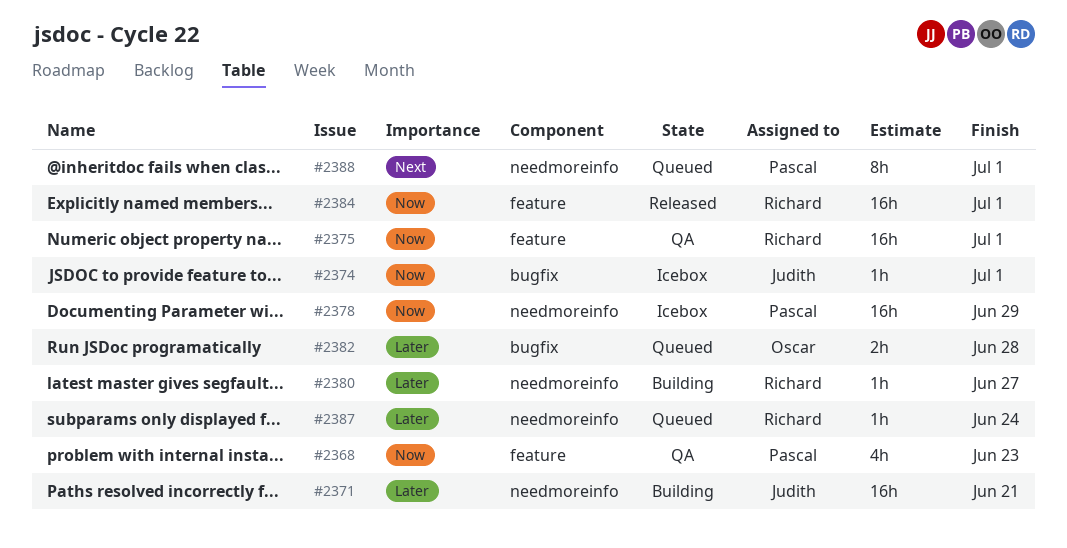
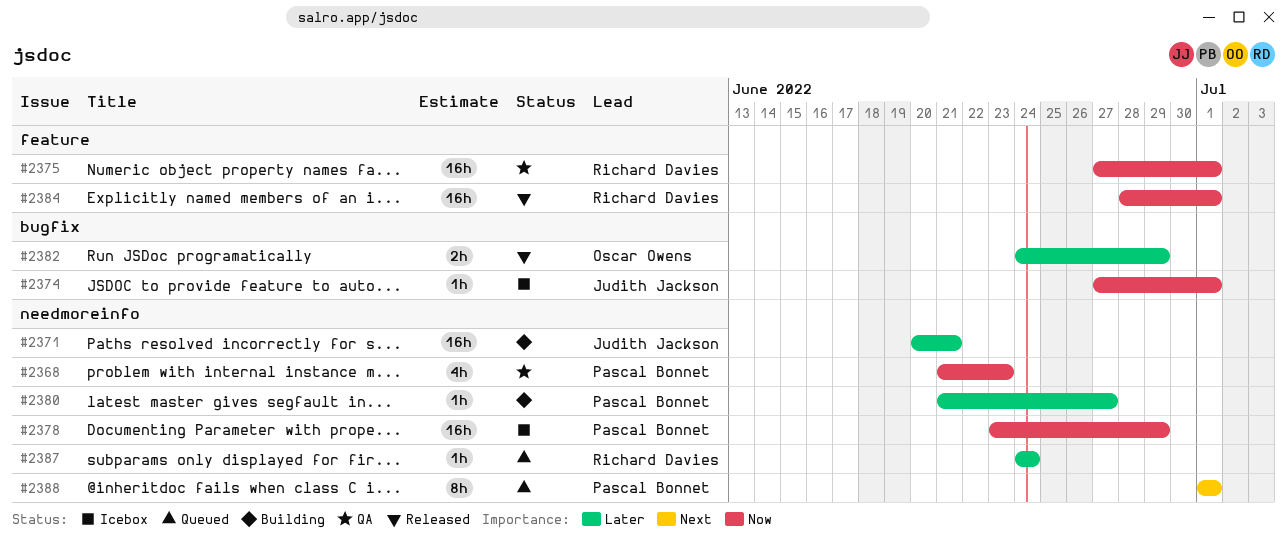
#2368, label: feature -> needmoreinfo
#2380, owner: Richard Davies -> Pascal Bonnet
#2382, status: Queued -> Released
#2382, due: Jun 28 -> Jun 29

